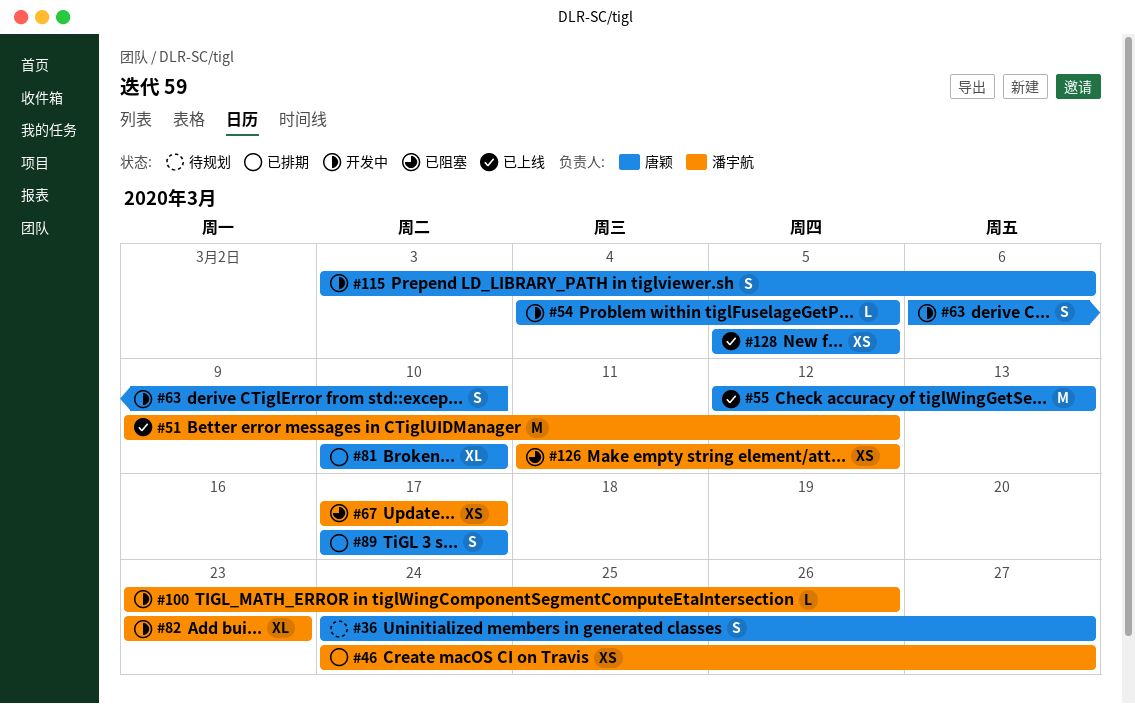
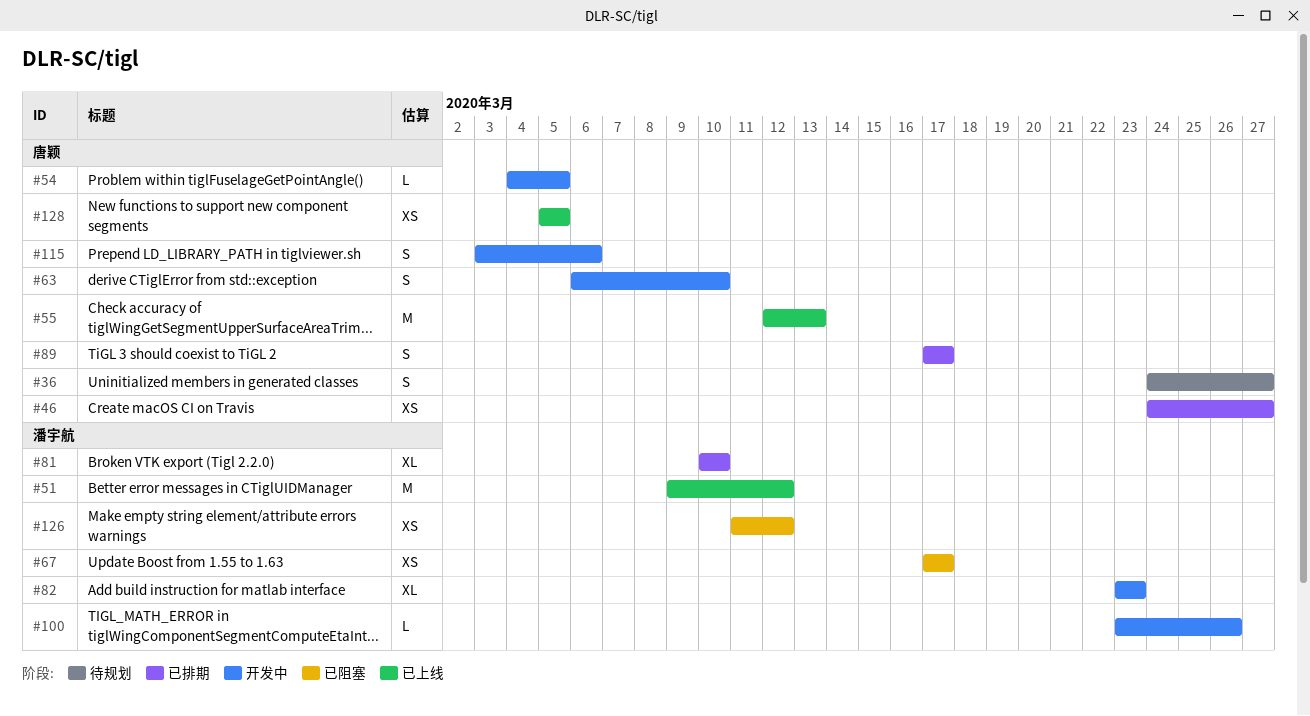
#46, owner: 潘宇航 -> 唐颖
#81, owner: 唐颖 -> 潘宇航

